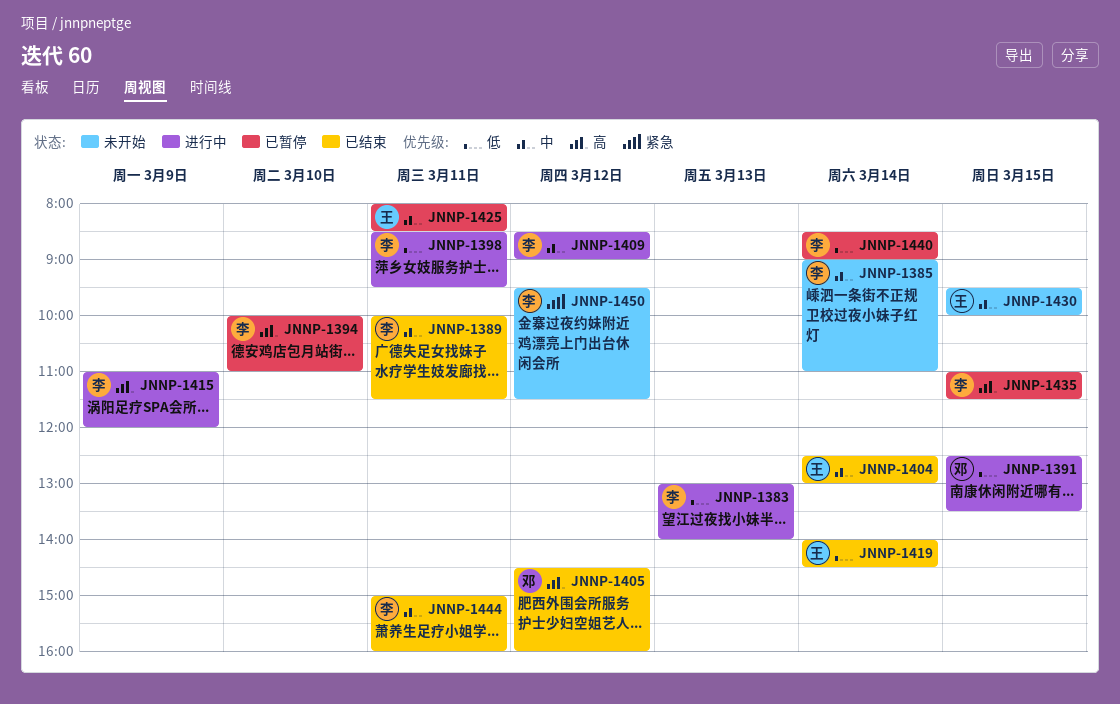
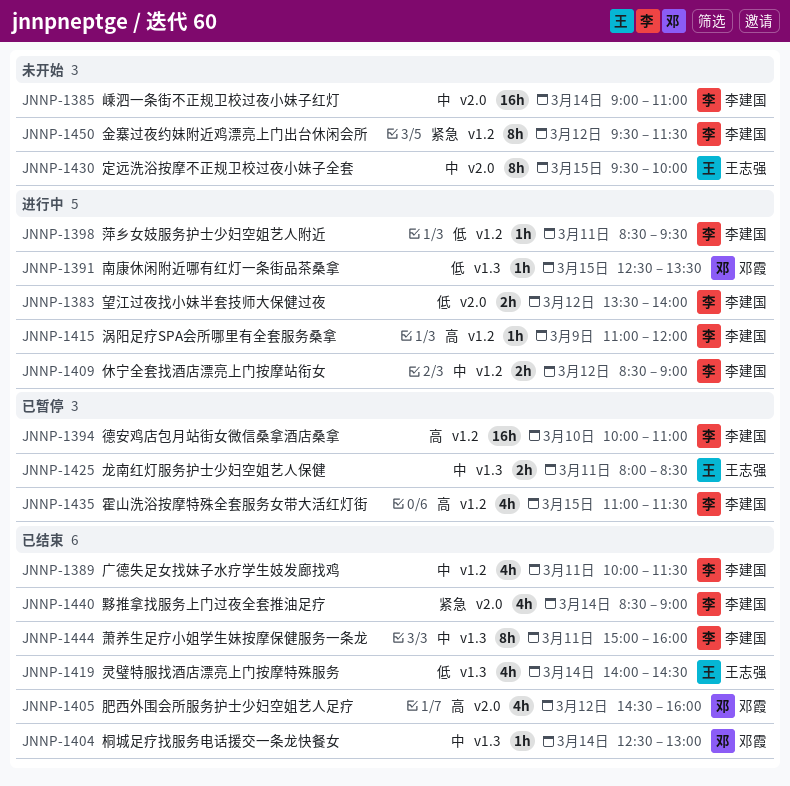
JNNP-1383, day: Mar 13 -> Mar 12
JNNP-1383, begins: 13:00 -> 13:30
JNNP-1404, owner: 王志强 -> 邓霞
JNNP-1440, status: 已暂停 -> 已结束
JNNP-1440, priority: 低 -> 紧急

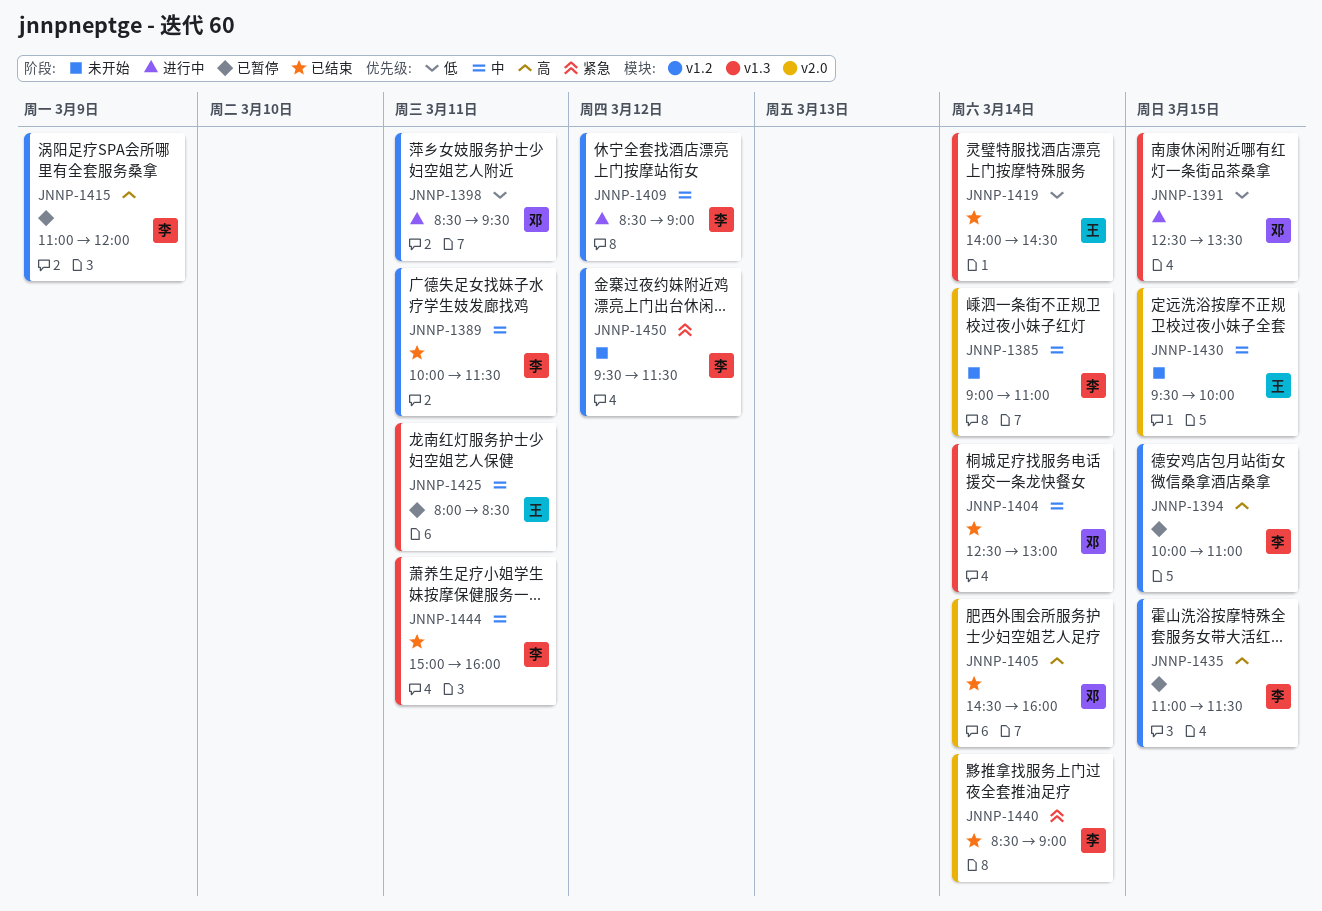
JNNP-1383: present -> none
JNNP-1394, day: Mar 10 -> Mar 15
JNNP-1398, owner: 李建国 -> 邓霞
JNNP-1405, day: Mar 12 -> Mar 14
JNNP-1415, status: 进行中 -> 已暂停

